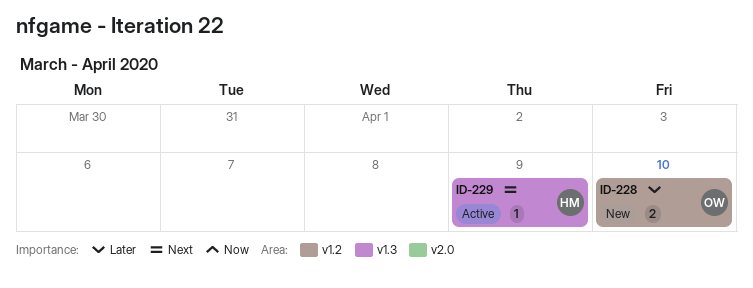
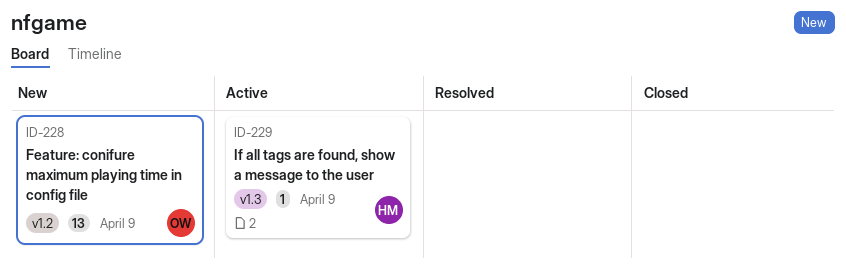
ID-228, estimate: 2 -> 13
ID-228, due: Apr 10 -> Apr 9

